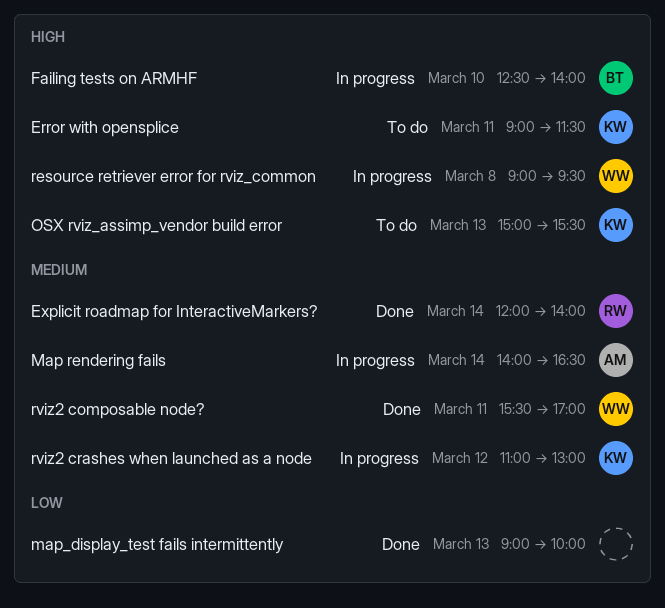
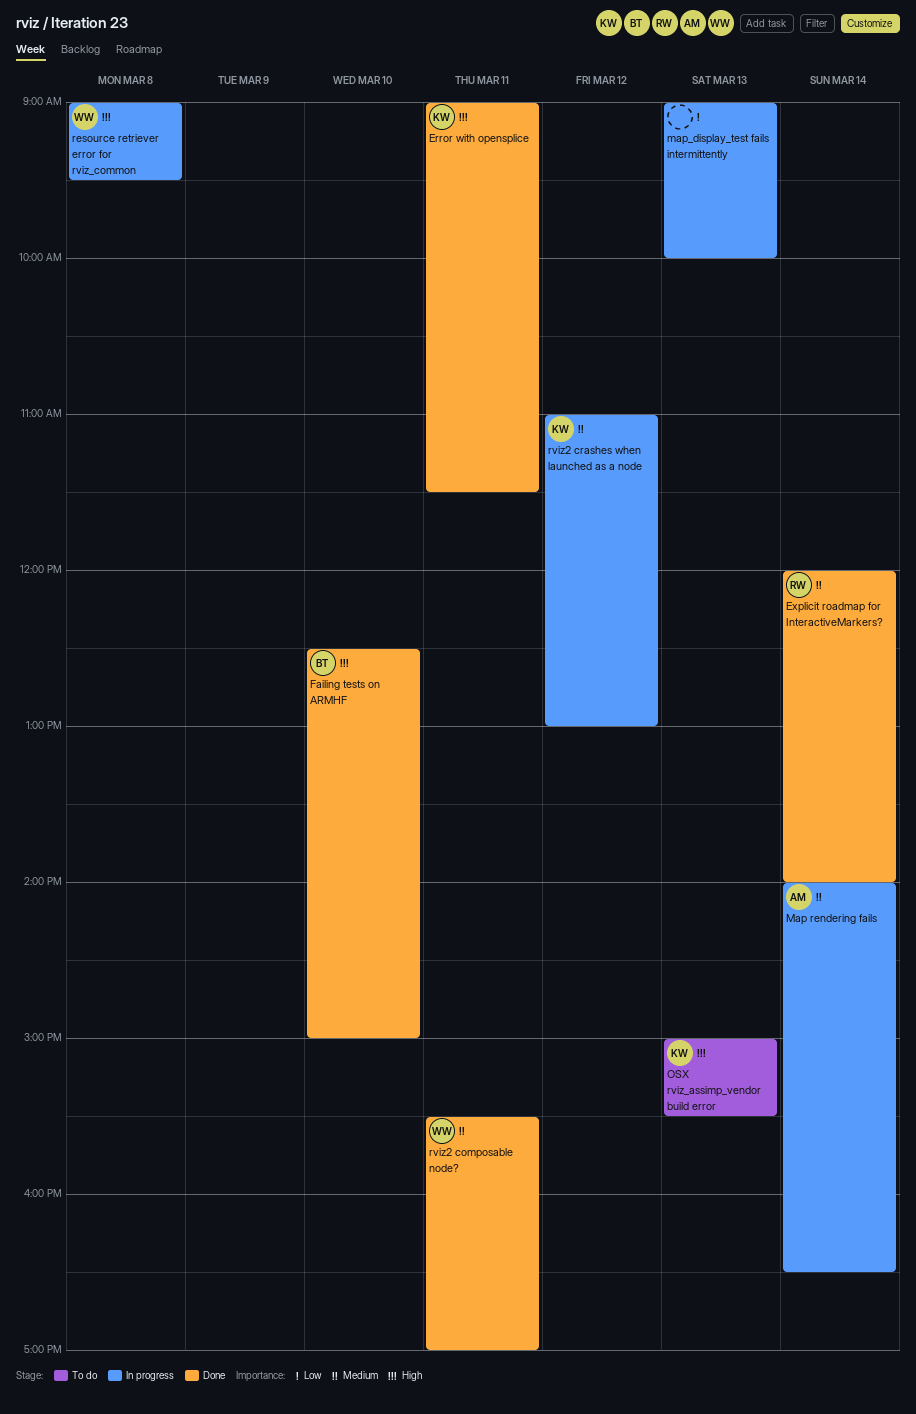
Error with opensplice, status: To do -> Done
Failing tests on ARMHF, status: In progress -> Done
Failing tests on ARMHF, ends: 14:00 -> 15:00
map_display_test fails intermittently, status: Done -> In progress

